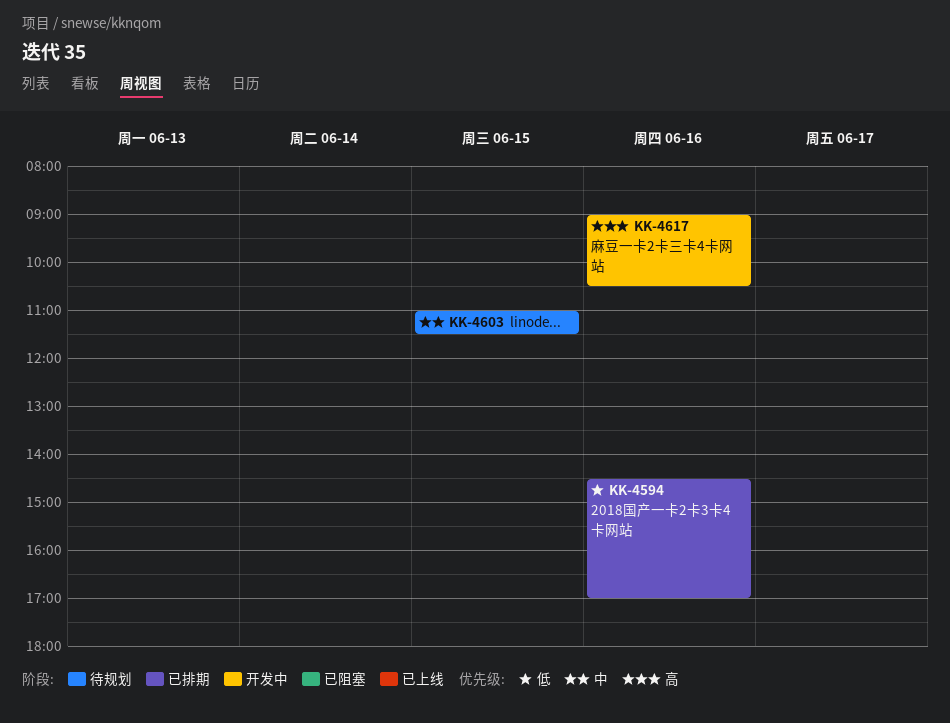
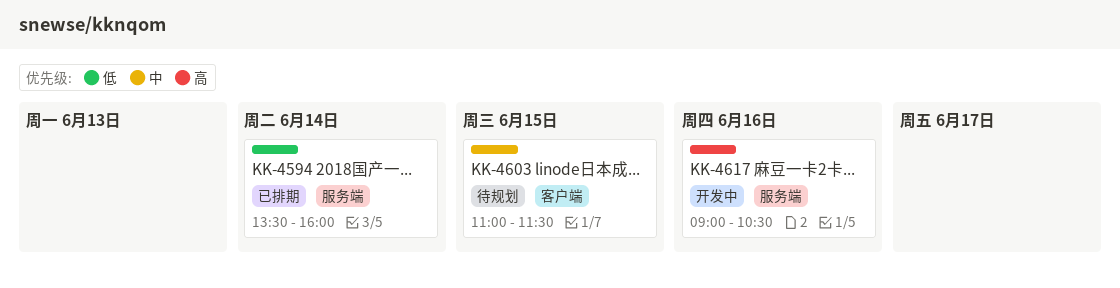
KK-4594, day: Jun 16 -> Jun 14
KK-4594, begins: 14:30 -> 13:30
KK-4594, ends: 17:00 -> 16:00

